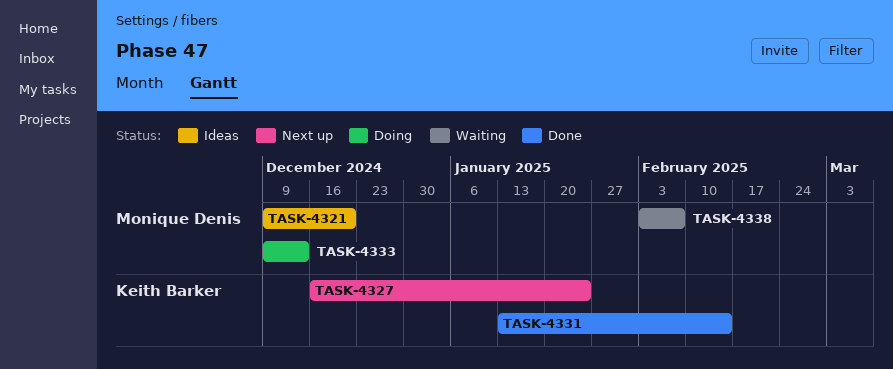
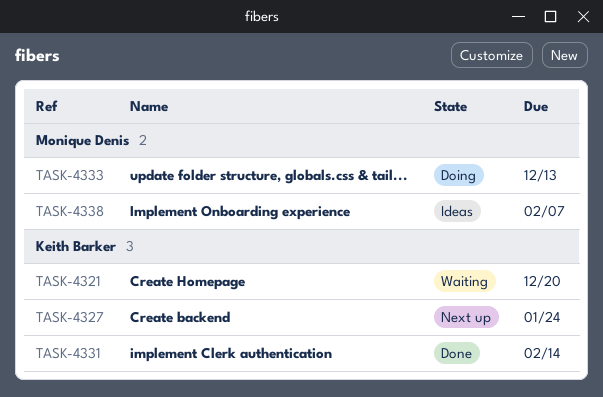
TASK-4321, status: Ideas -> Waiting
TASK-4321, owner: Monique Denis -> Keith Barker
TASK-4338, status: Waiting -> Ideas

